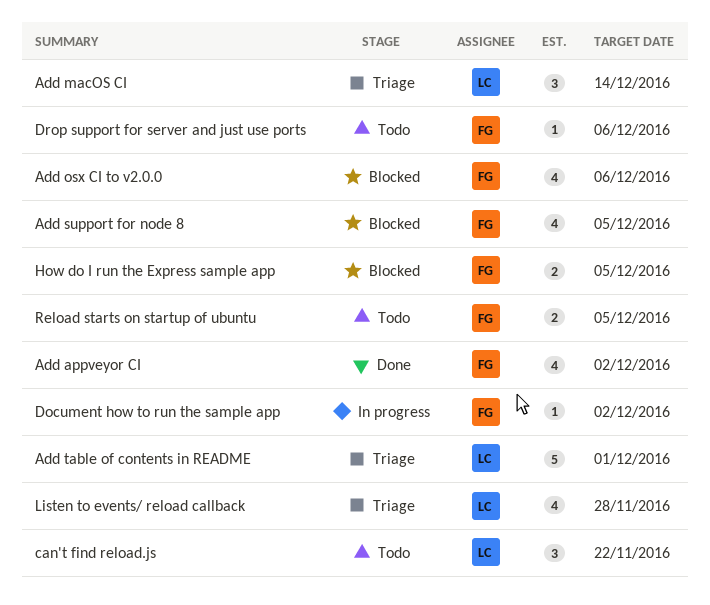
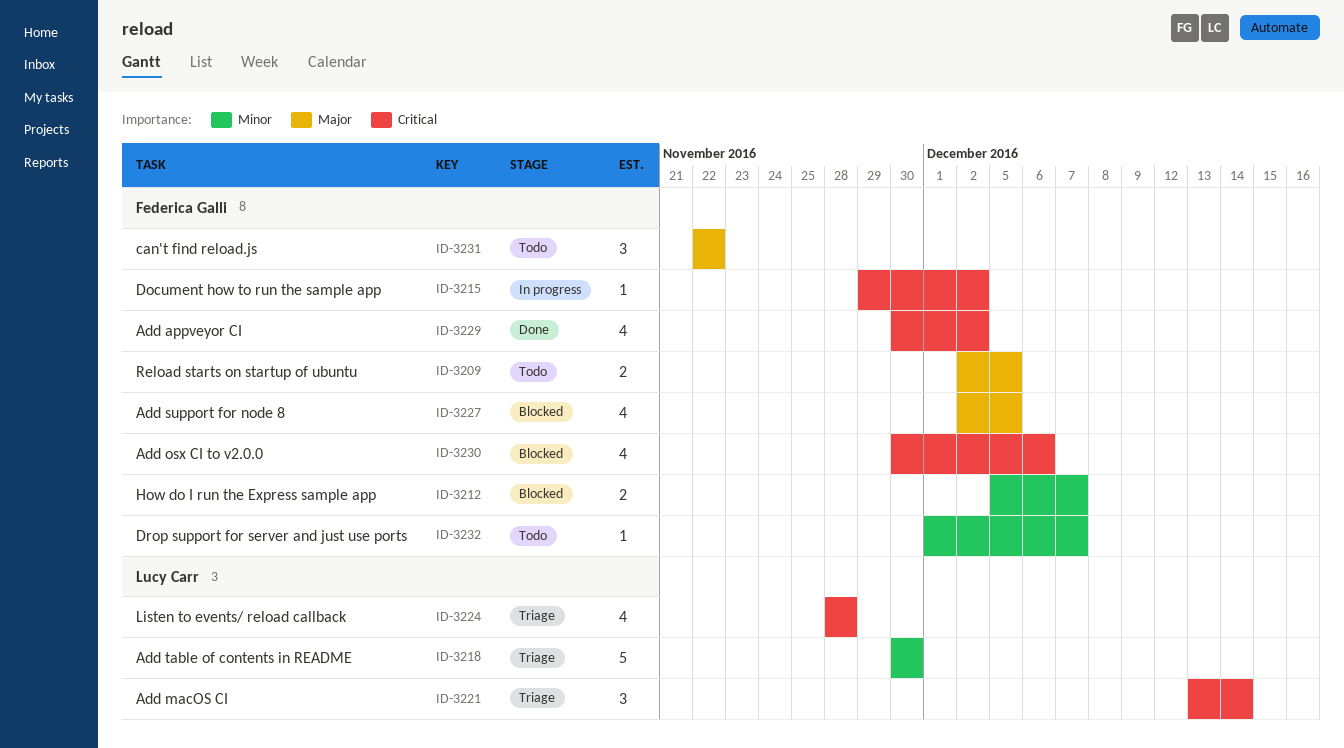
Add table of contents in README, due: Dec 1 -> Nov 30
can't find reload.js, owner: Lucy Carr -> Federica Galli
Drop support for server and just use ports, due: Dec 6 -> Dec 7
How do I run the Express sample app, due: Dec 5 -> Dec 7

